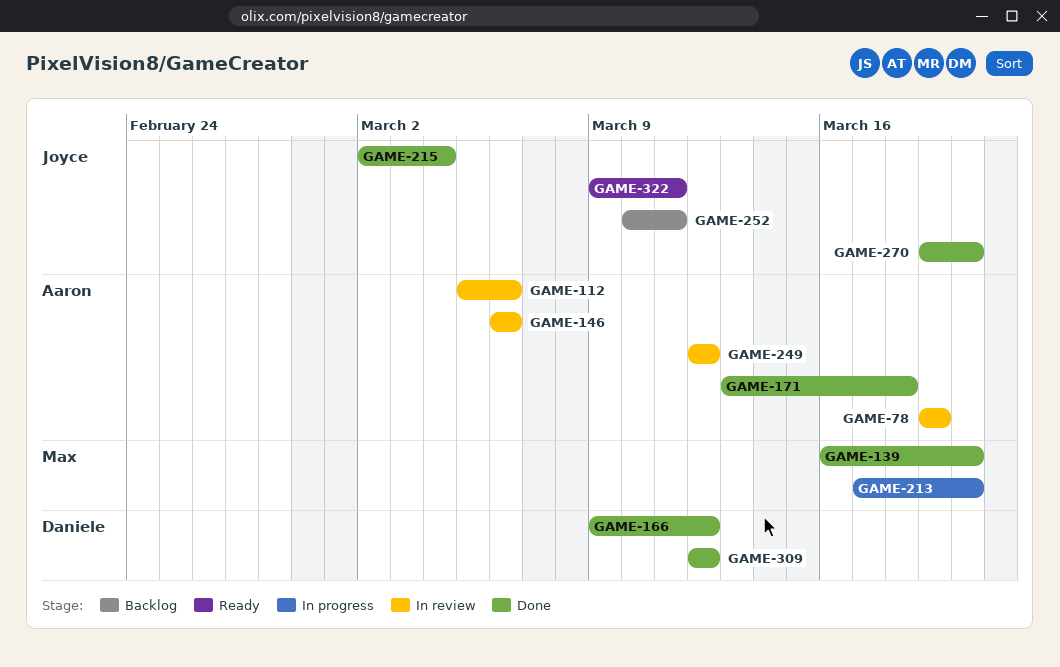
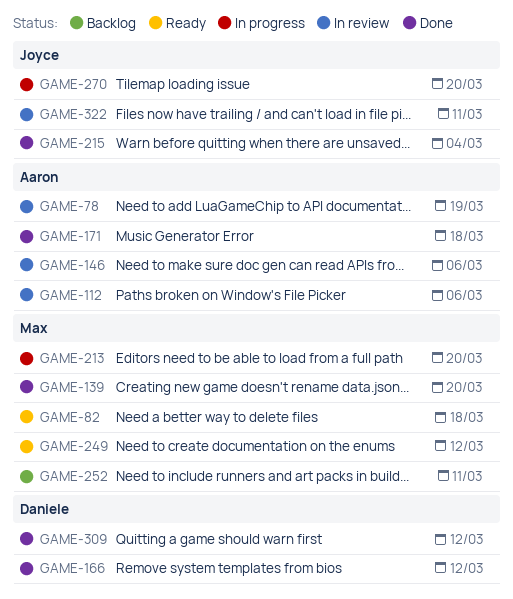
GAME-82: none -> present
GAME-249, status: In review -> Ready
GAME-249, owner: Aaron -> Max
GAME-252, owner: Joyce -> Max
GAME-270, status: Done -> In progress
GAME-322, status: Ready -> In review

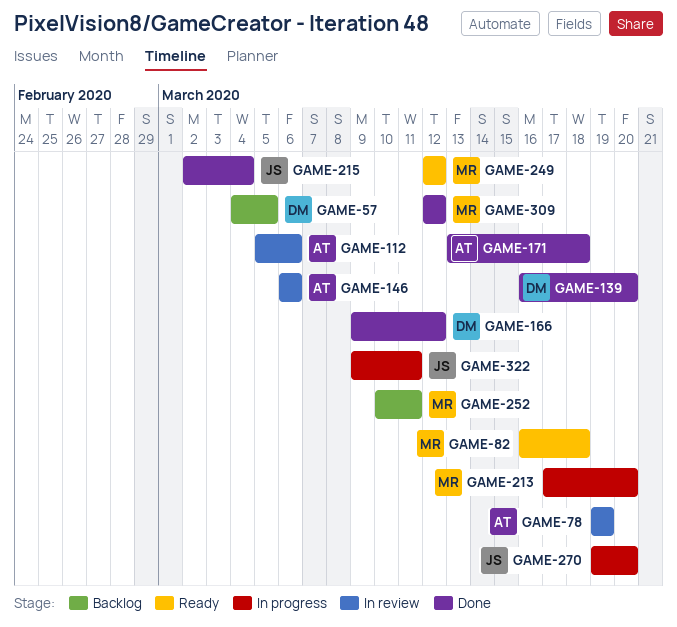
GAME-57: none -> present
GAME-139, owner: Max -> Daniele
GAME-309, owner: Daniele -> Max
GAME-322, status: In review -> In progress

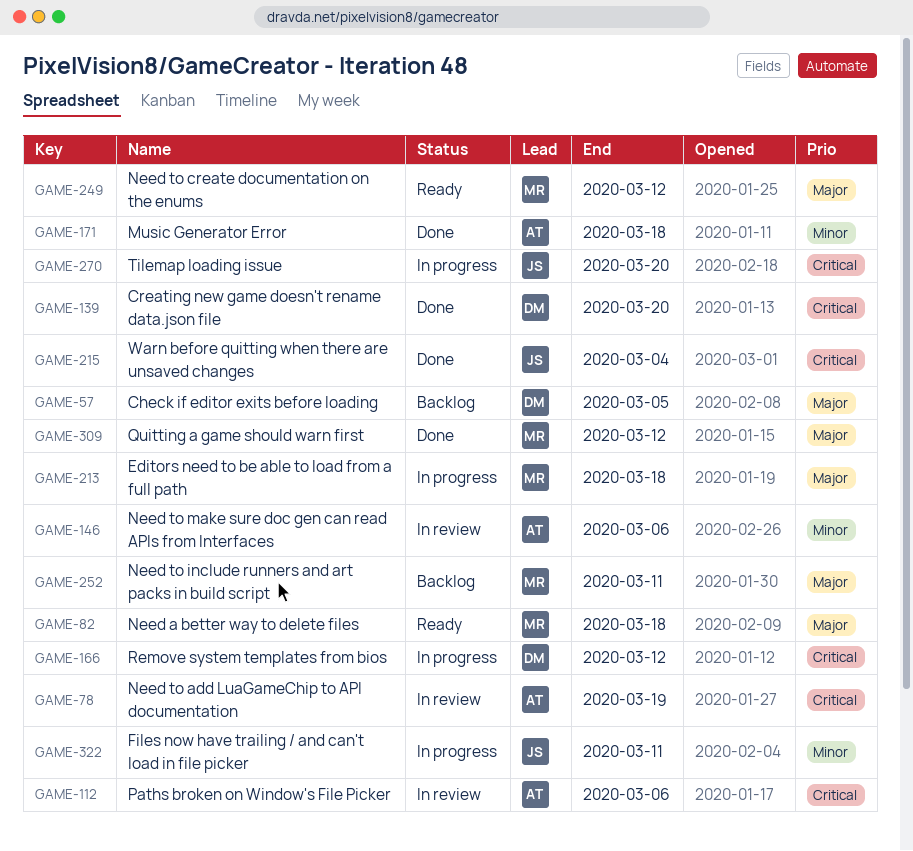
GAME-166, status: Done -> In progress
GAME-213, due: Mar 20 -> Mar 18

